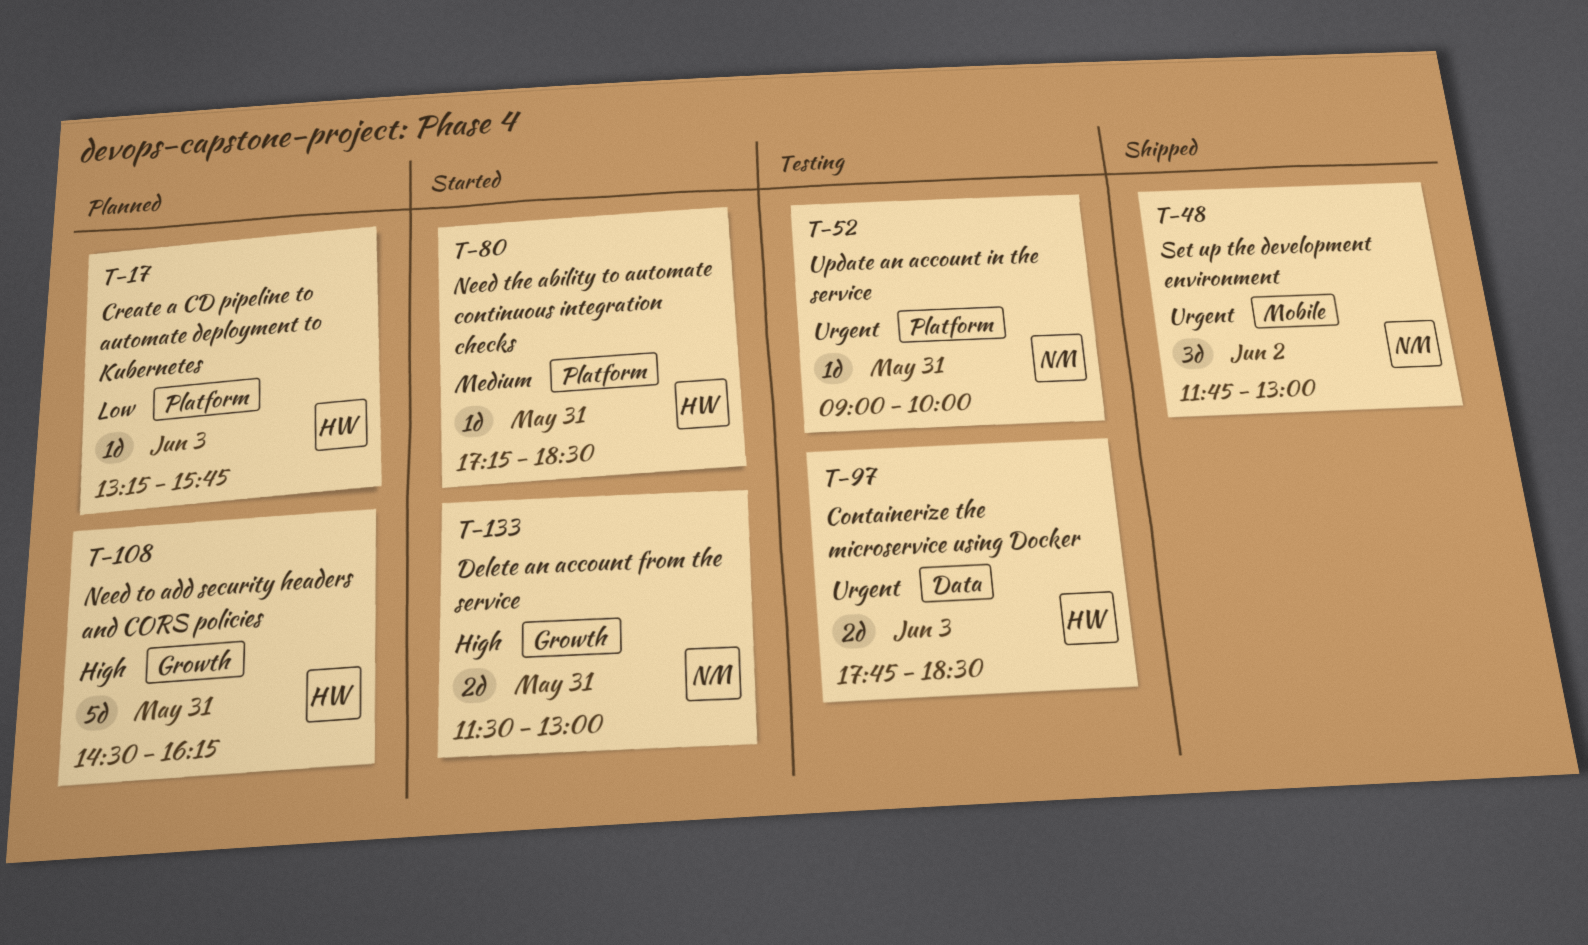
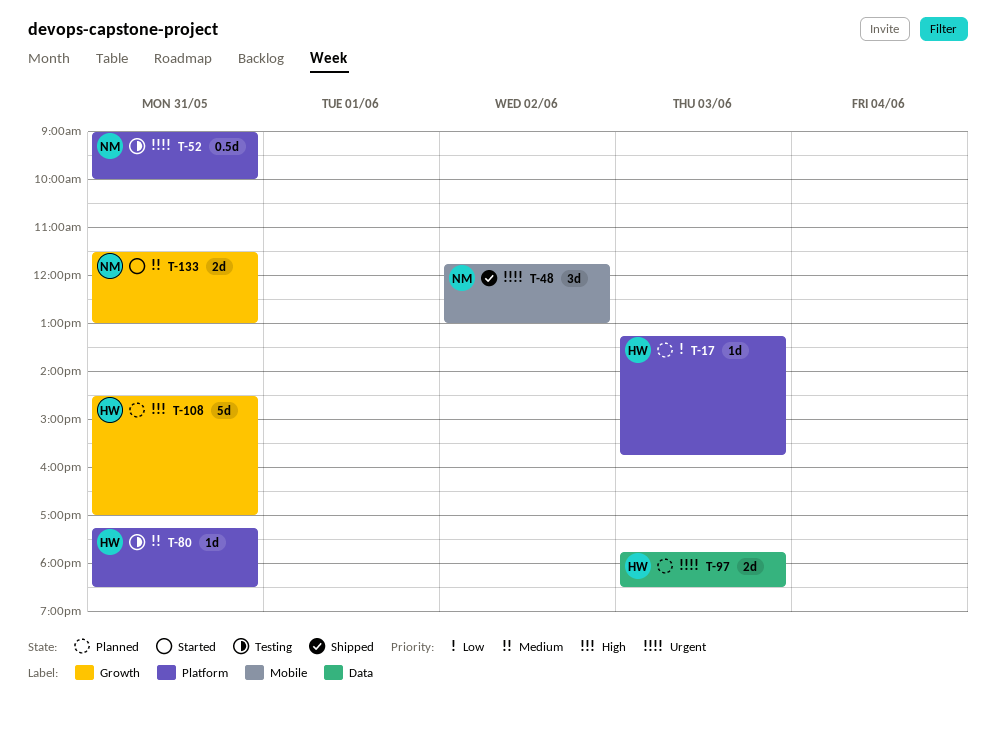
T-52, estimate: 1d -> 0.5d
T-80, status: Started -> Testing
T-97, status: Testing -> Planned
T-108, ends: 16:15 -> 17:00
T-133, priority: High -> Medium

